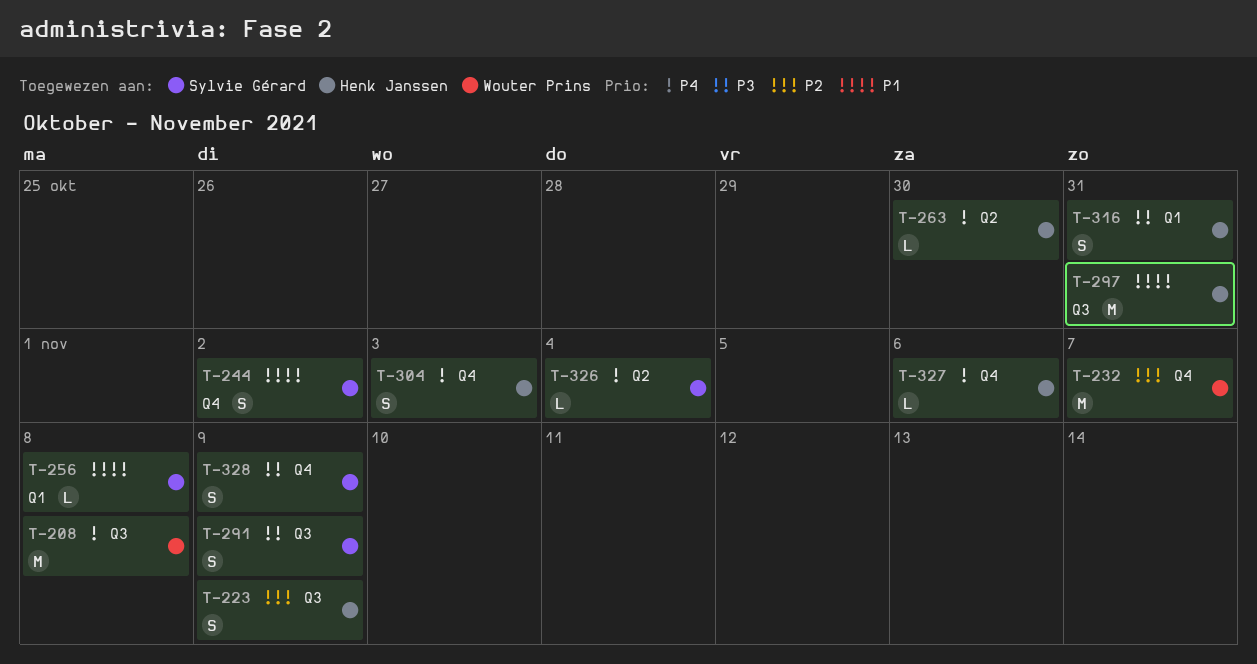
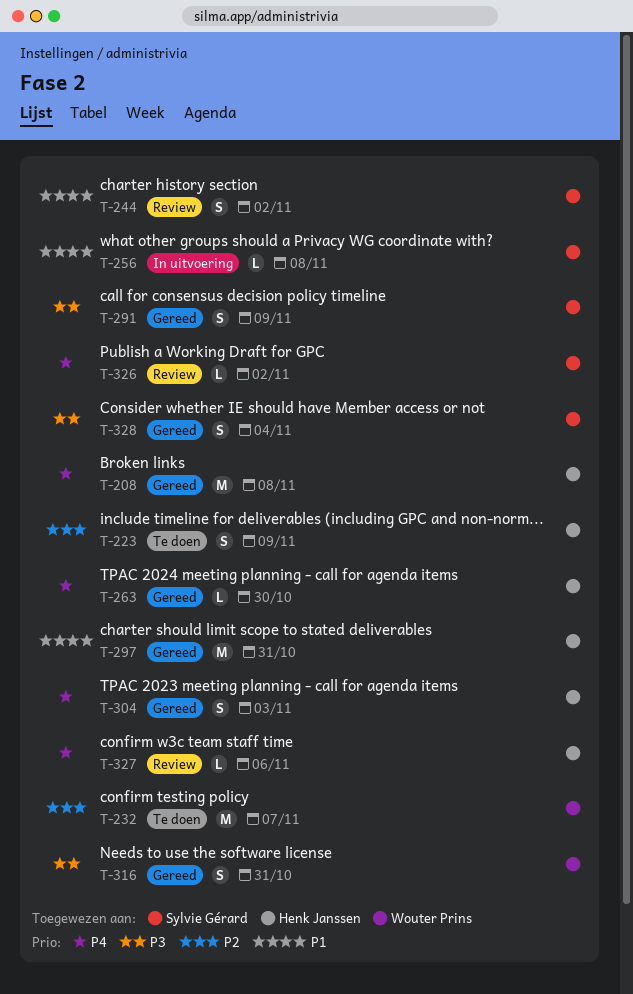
T-208, owner: Wouter Prins -> Henk Janssen
T-316, owner: Henk Janssen -> Wouter Prins
T-326, due: Nov 4 -> Nov 2
T-328, due: Nov 9 -> Nov 4

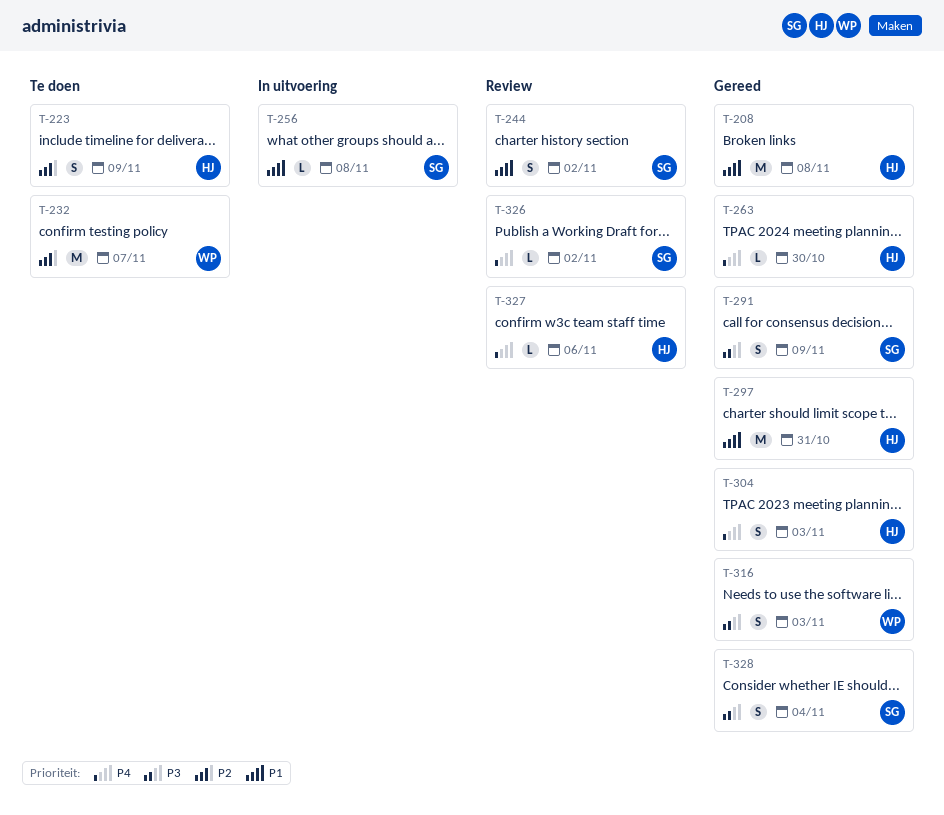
T-208, priority: P4 -> P1
T-316, due: Oct 31 -> Nov 3

